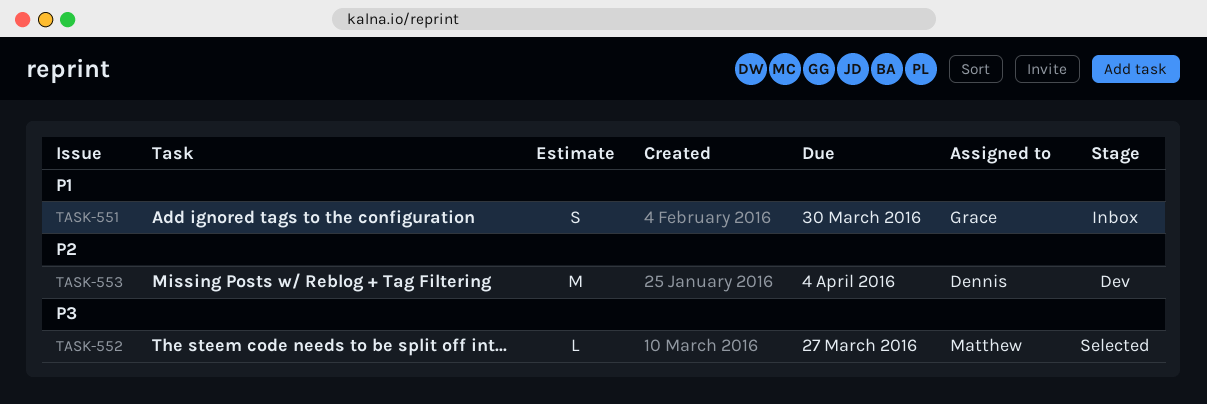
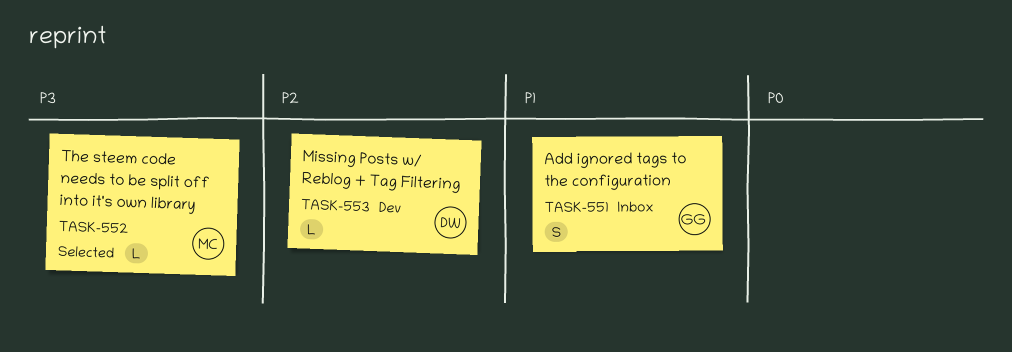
TASK-553, estimate: M -> L

